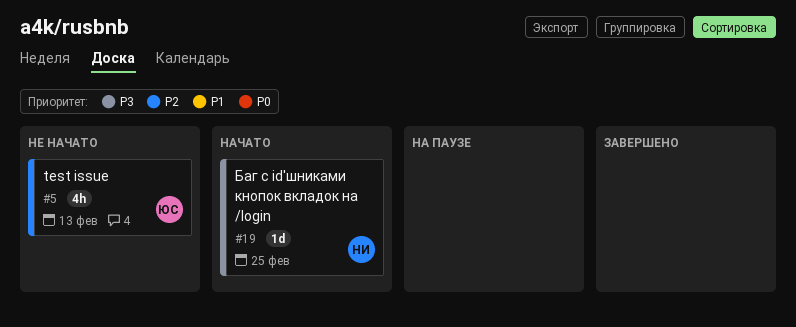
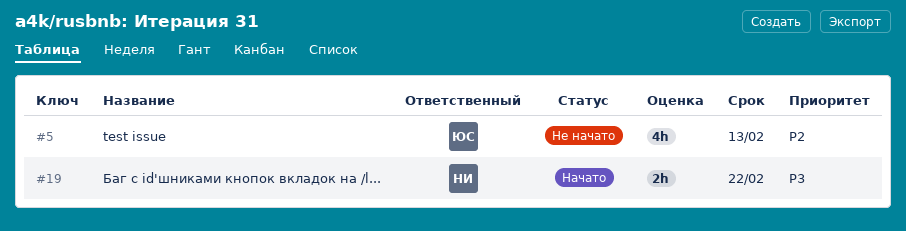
#19, estimate: 1d -> 2h
#19, due: Feb 25 -> Feb 22

